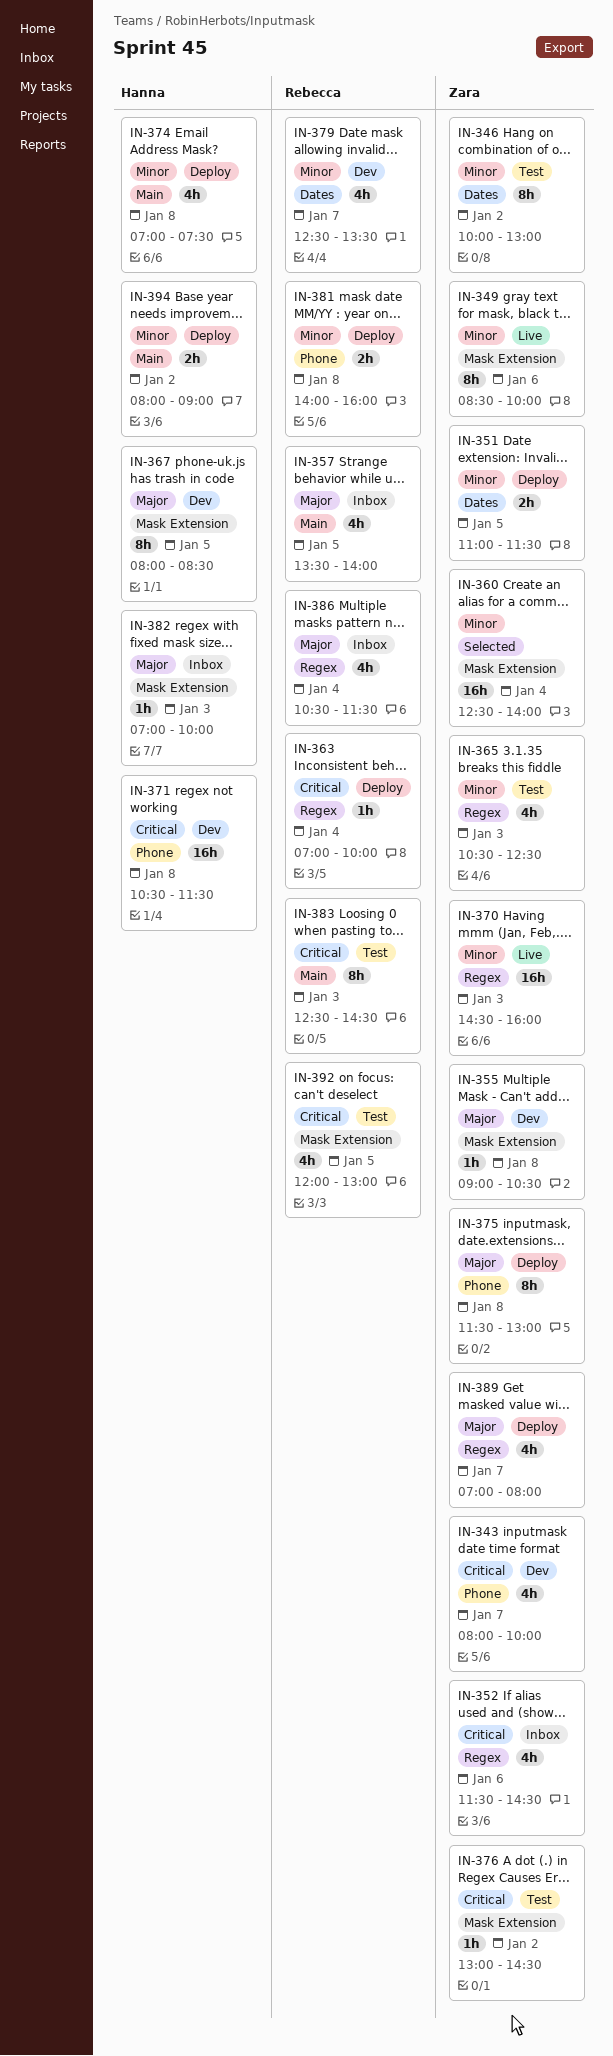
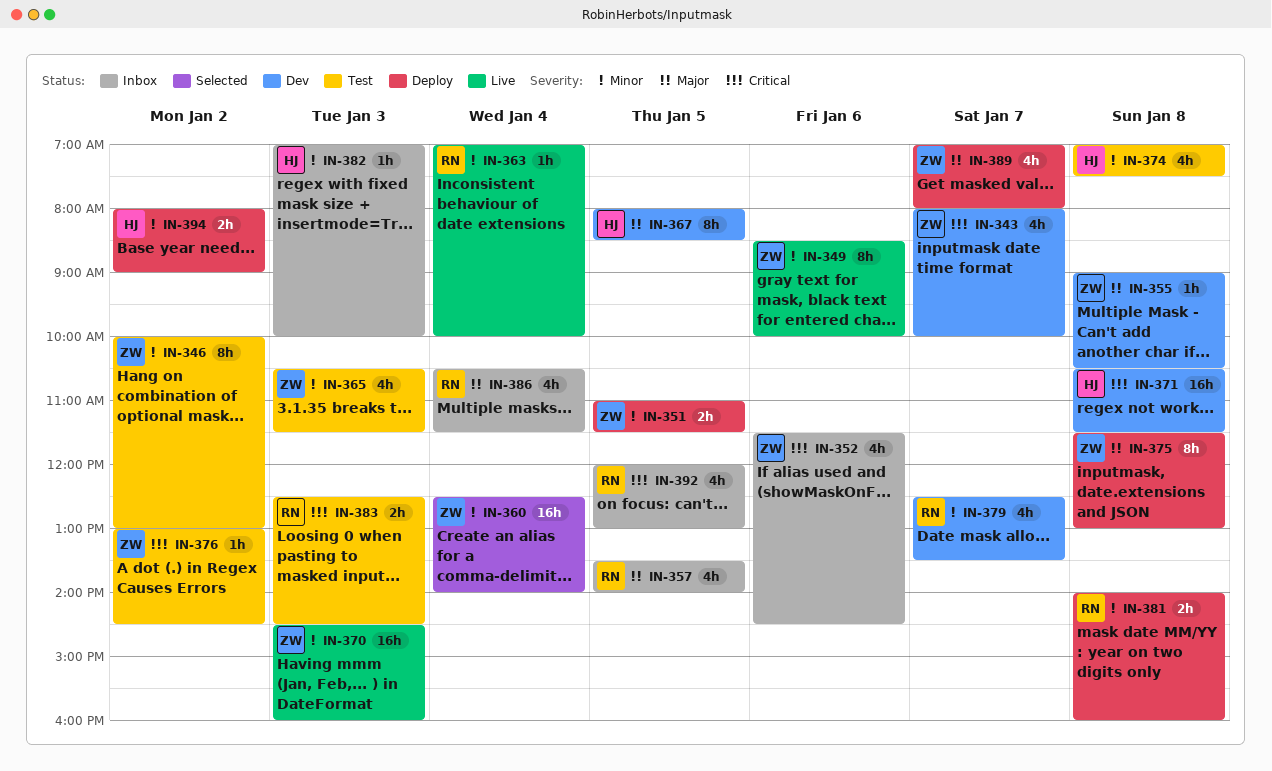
IN-363, status: Deploy -> Live
IN-363, priority: Critical -> Minor
IN-365, ends: 12:30 -> 11:30
IN-374, status: Deploy -> Test
IN-382, priority: Major -> Minor
IN-383, estimate: 8h -> 2h
IN-392, status: Test -> Inbox

